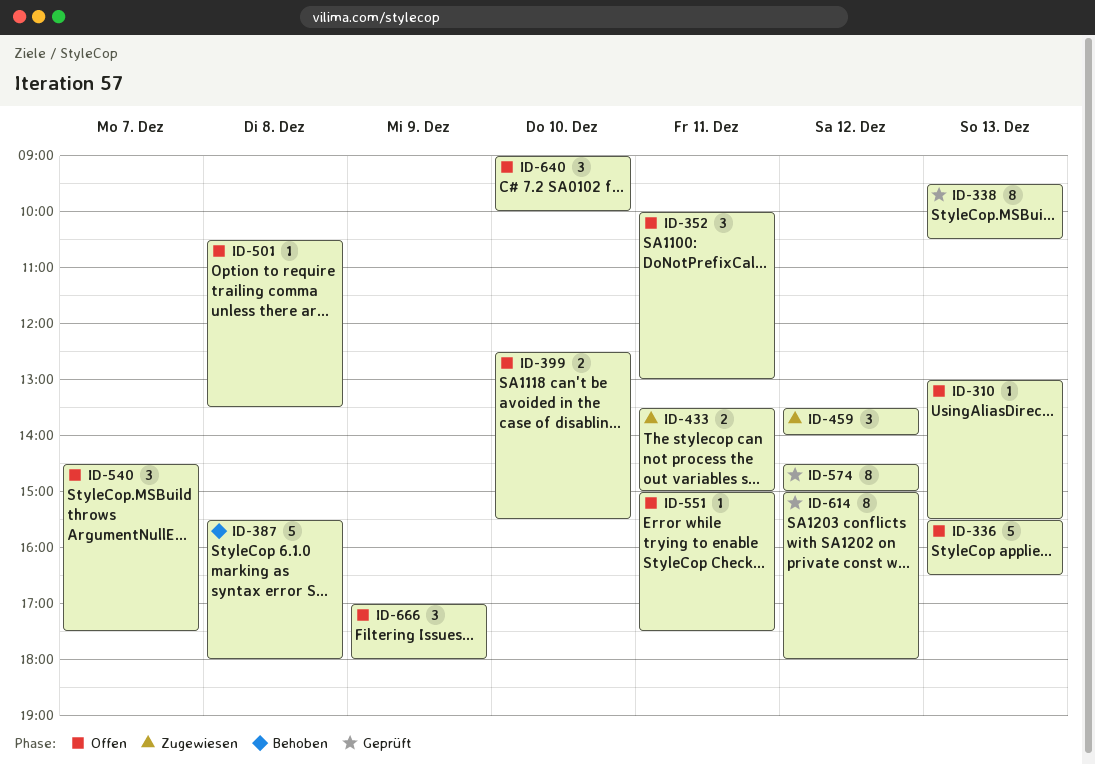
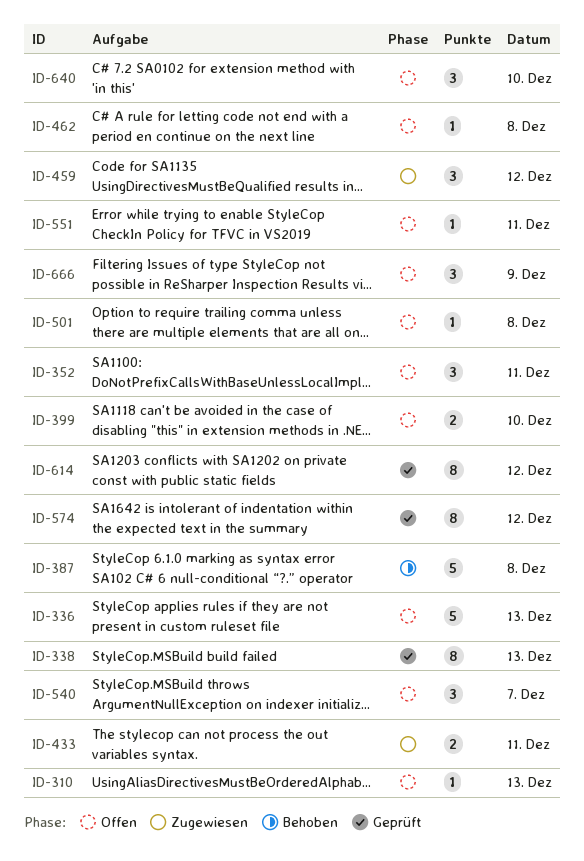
ID-462: none -> present

